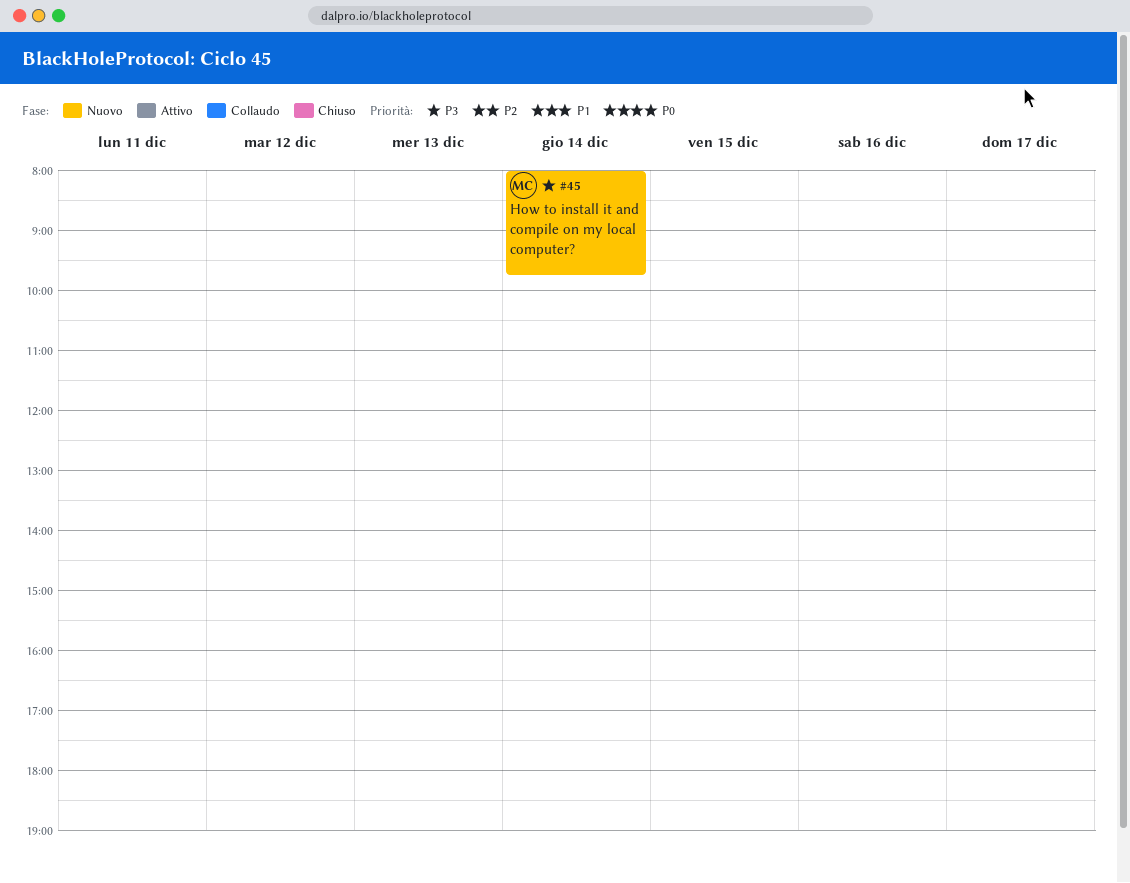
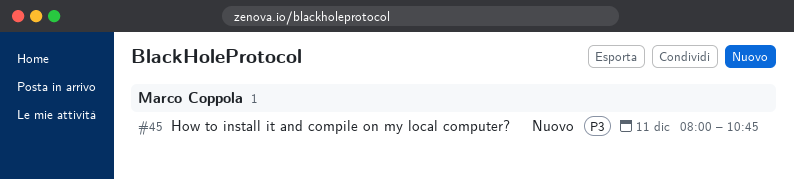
#45, day: Dec 14 -> Dec 11
#45, ends: 09:45 -> 10:45

